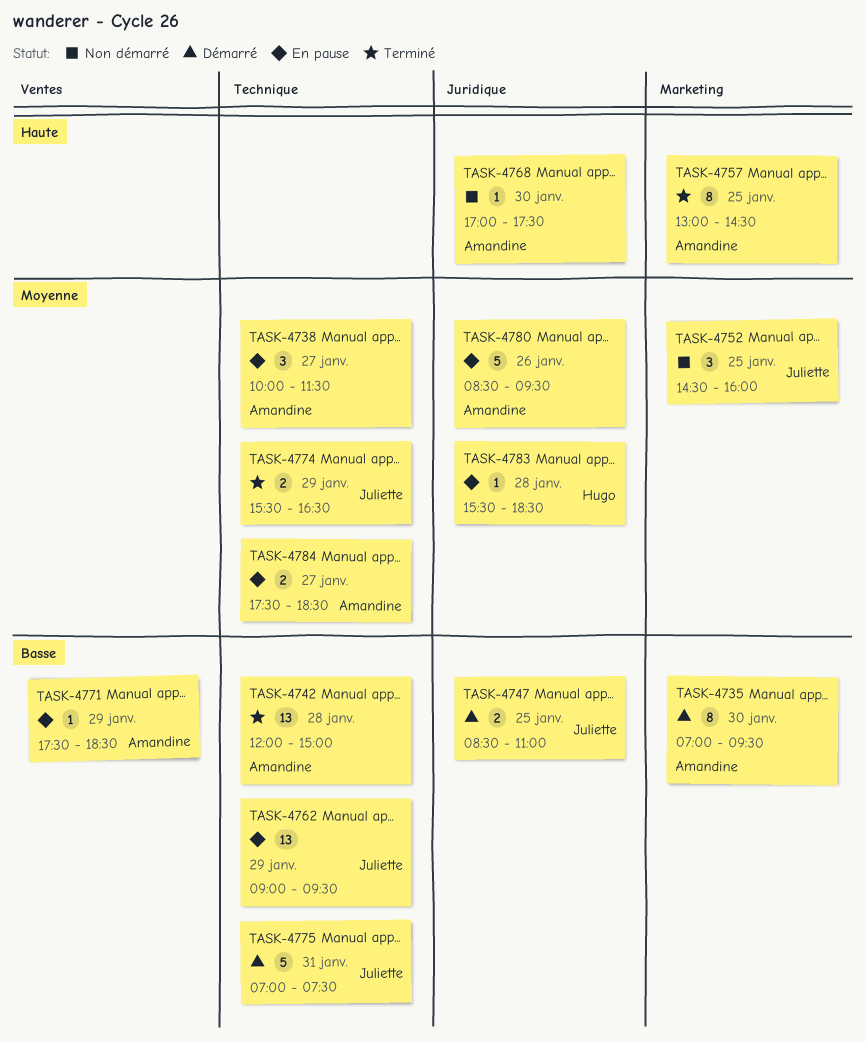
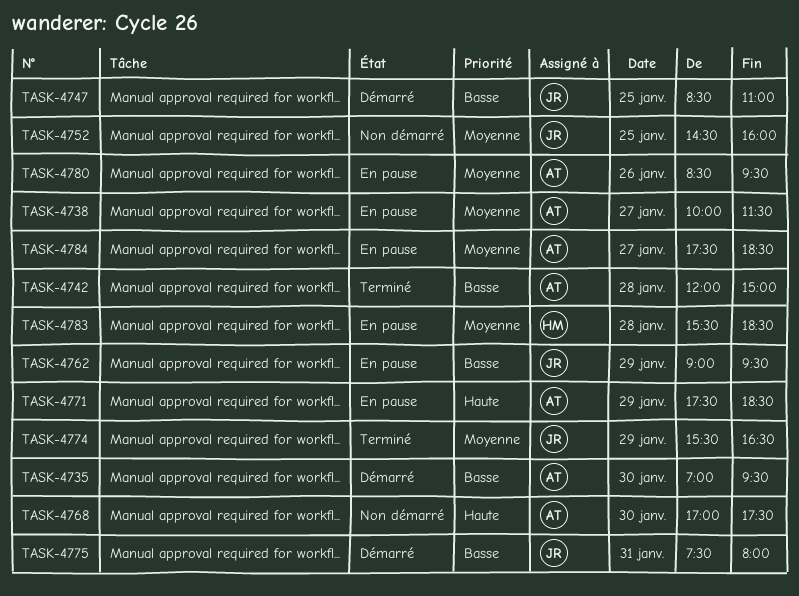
TASK-4757: present -> none
TASK-4771, priority: Basse -> Haute
TASK-4775, begins: 07:00 -> 07:30
TASK-4775, ends: 07:30 -> 08:00

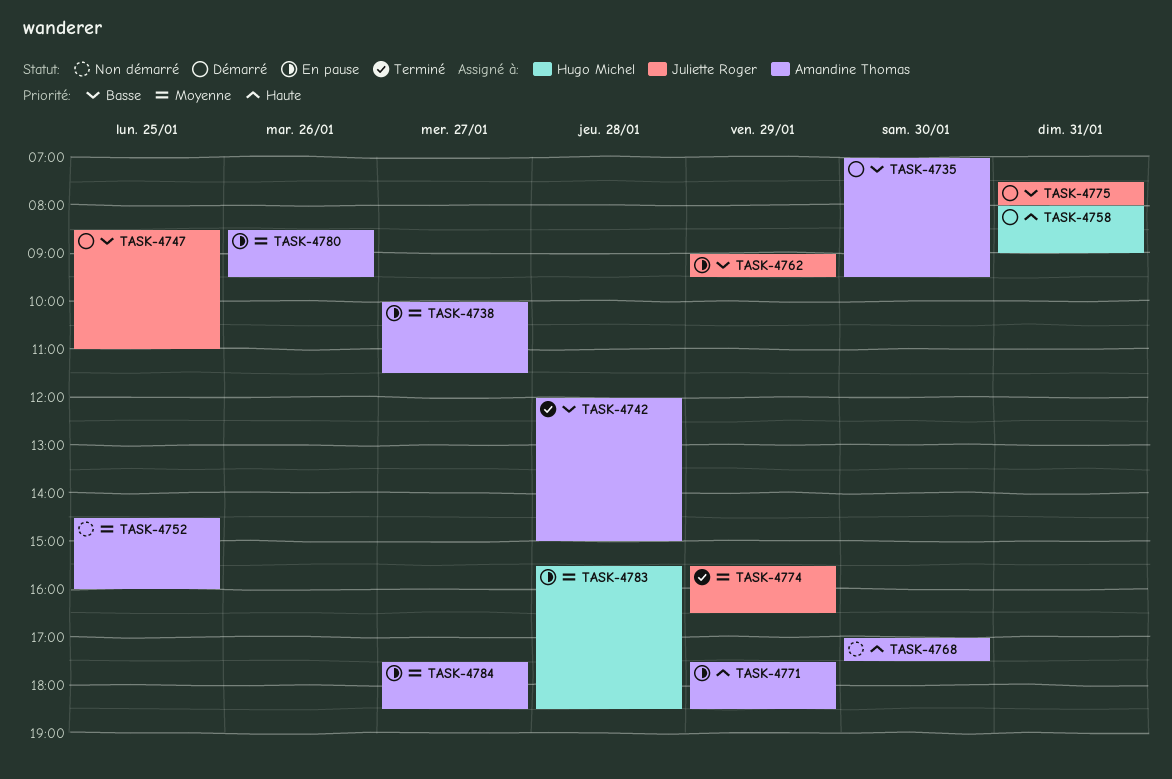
TASK-4752, owner: Juliette Roger -> Amandine Thomas
TASK-4758: none -> present

